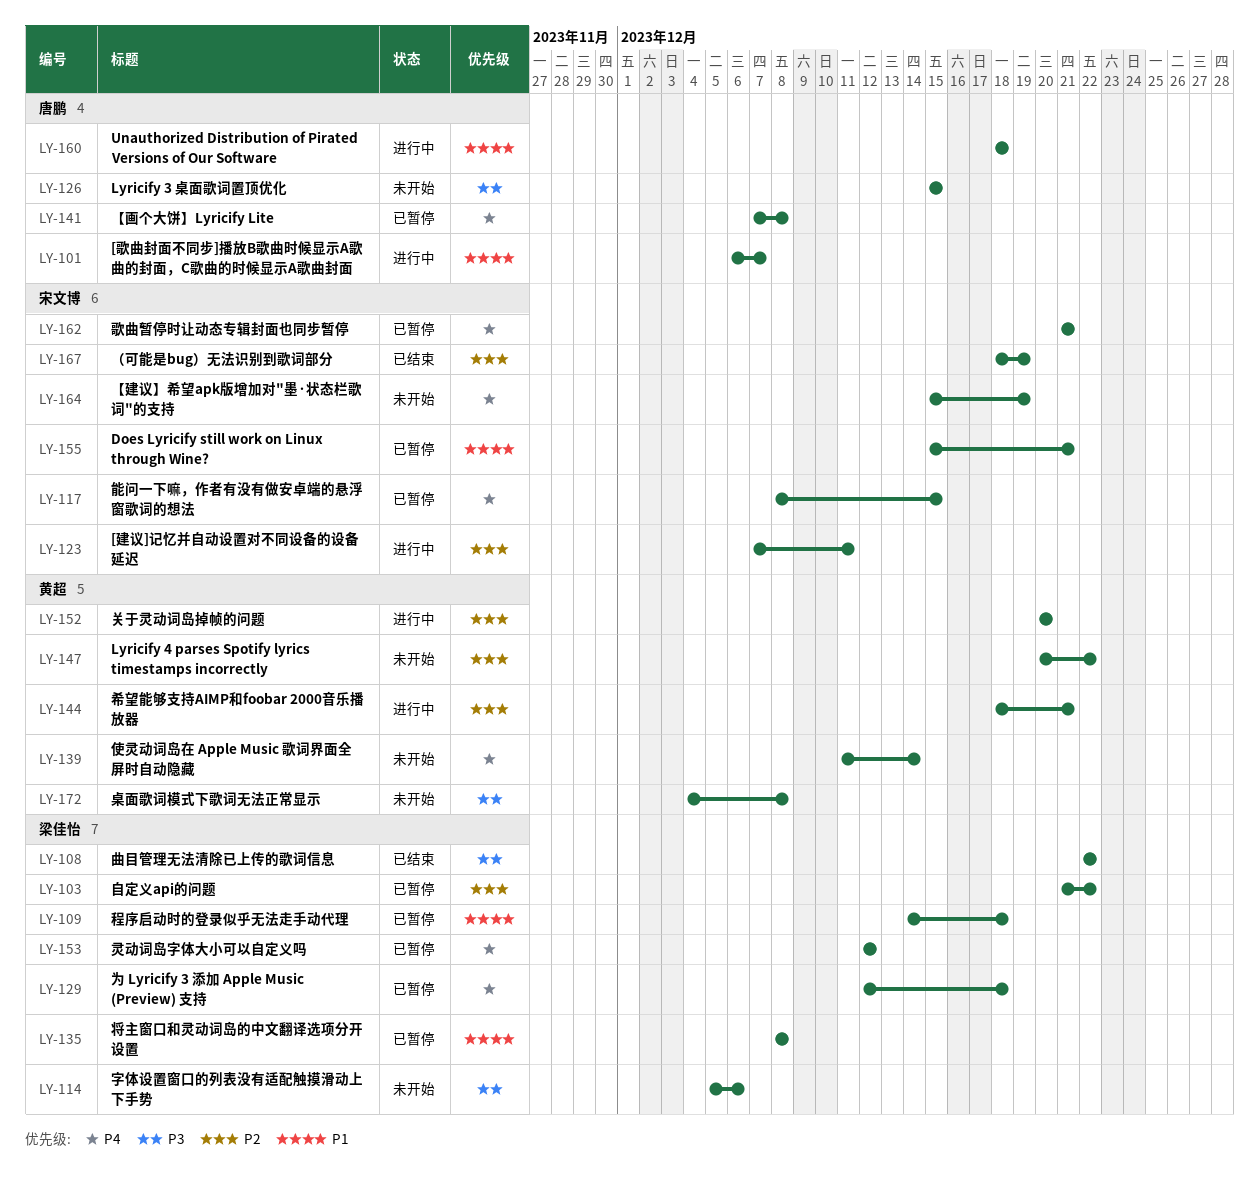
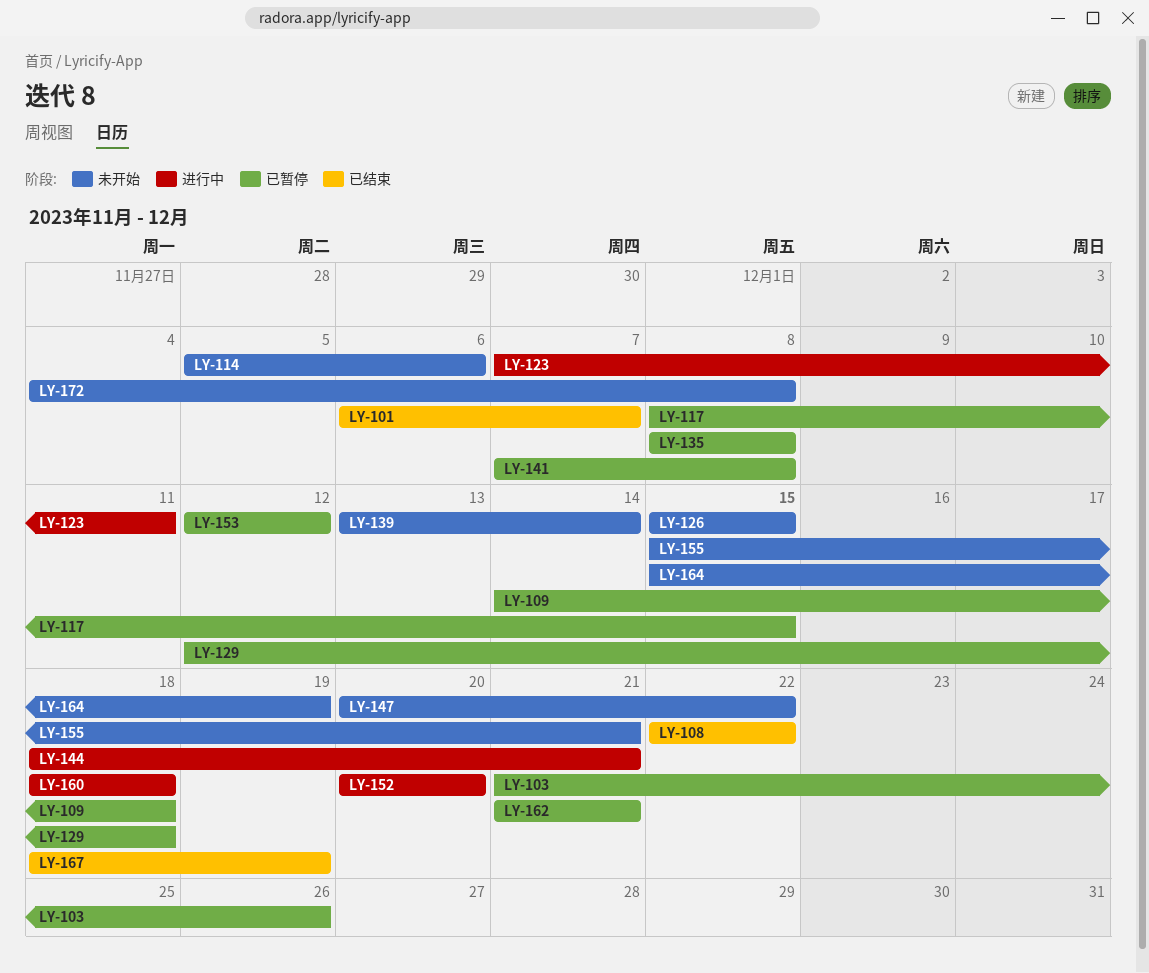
LY-101, status: 进行中 -> 已结束
LY-103, due: Dec 22 -> Dec 26
LY-139, start: Dec 11 -> Dec 13
LY-155, status: 已暂停 -> 未开始

